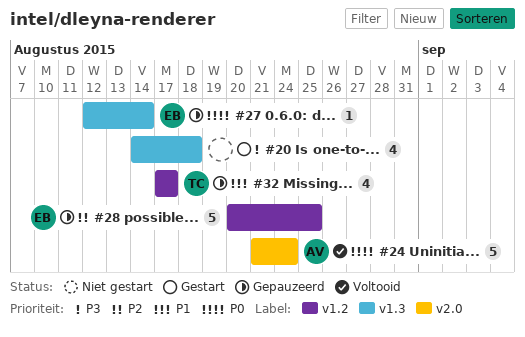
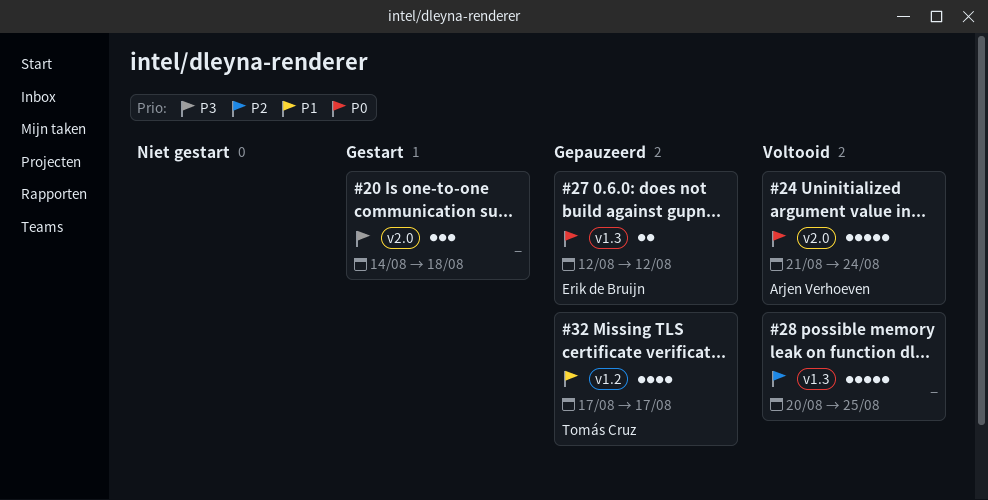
#20, label: v1.3 -> v2.0
#20, estimate: 4 -> 3
#27, estimate: 1 -> 2
#27, due: Aug 14 -> Aug 12
#28, status: Gepauzeerd -> Voltooid
#28, owner: Erik de Bruijn -> none
#28, label: v1.2 -> v1.3

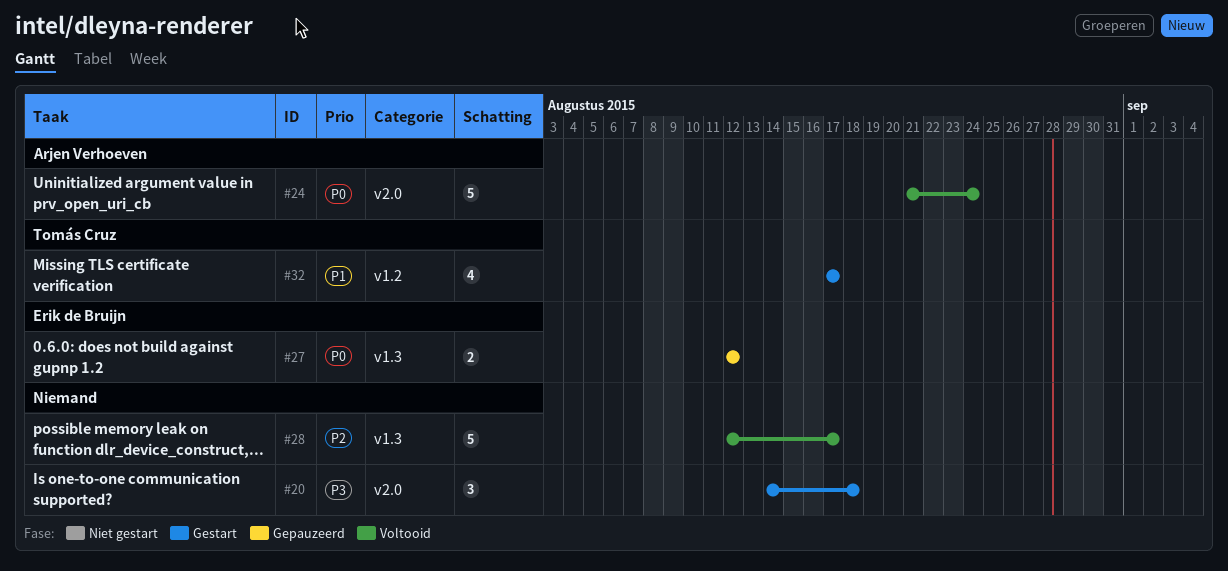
#28, start: Aug 20 -> Aug 12
#28, due: Aug 25 -> Aug 17
#32, status: Gepauzeerd -> Gestart

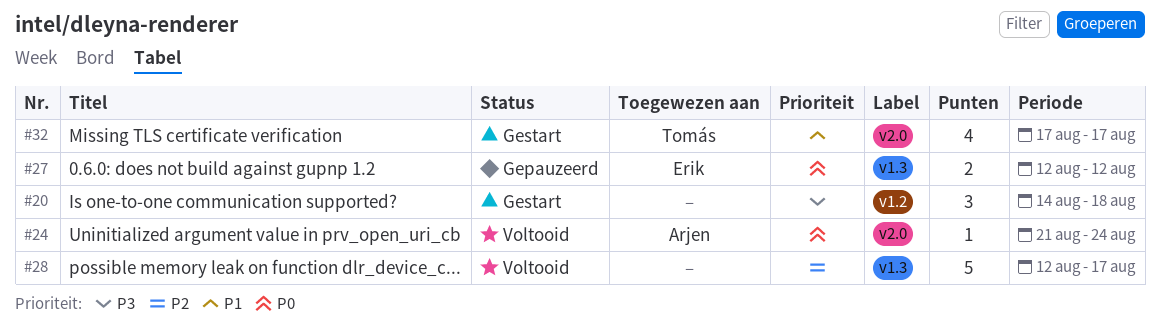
#20, label: v2.0 -> v1.2
#24, estimate: 5 -> 1
#32, label: v1.2 -> v2.0

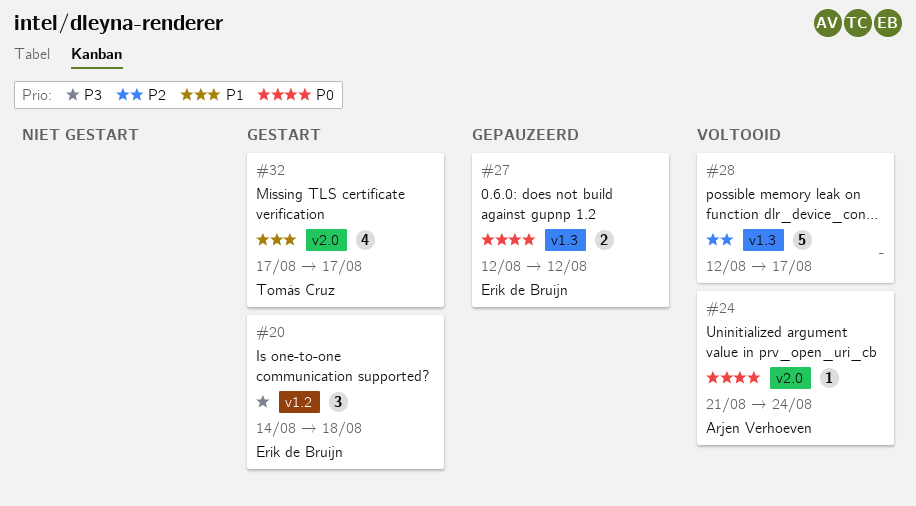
#20, owner: none -> Erik de Bruijn

